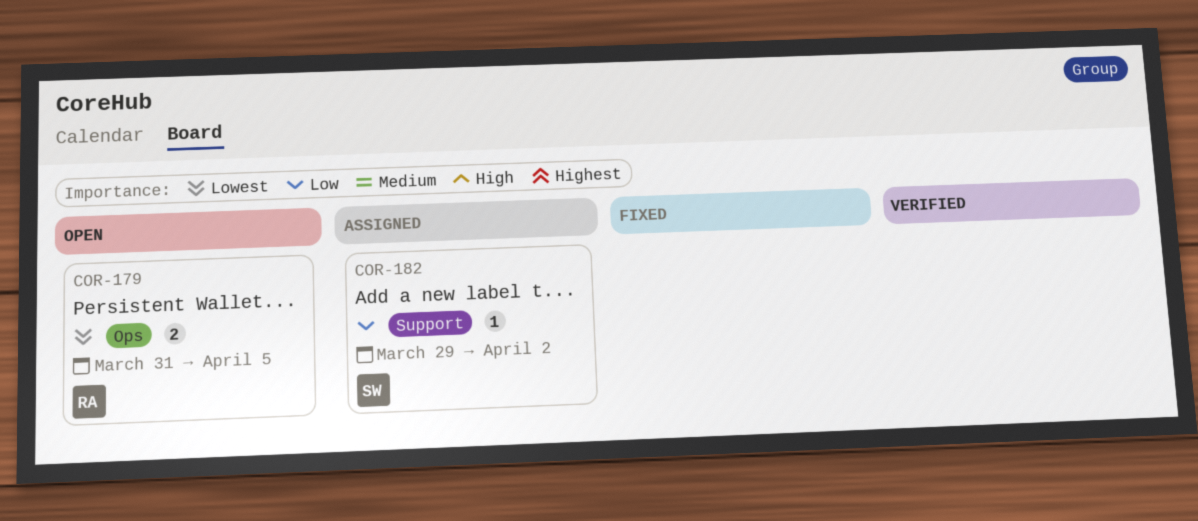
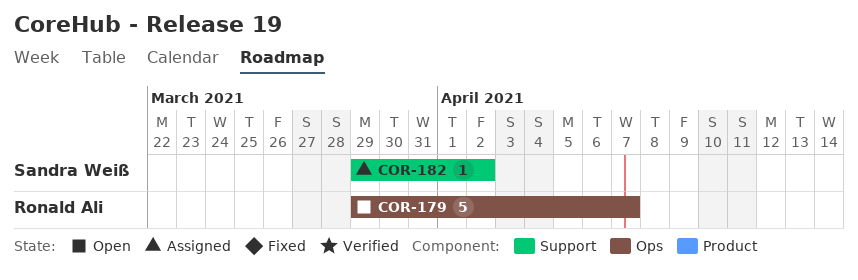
COR-179, estimate: 2 -> 5
COR-179, start: Mar 31 -> Mar 29
COR-179, due: Apr 5 -> Apr 7

